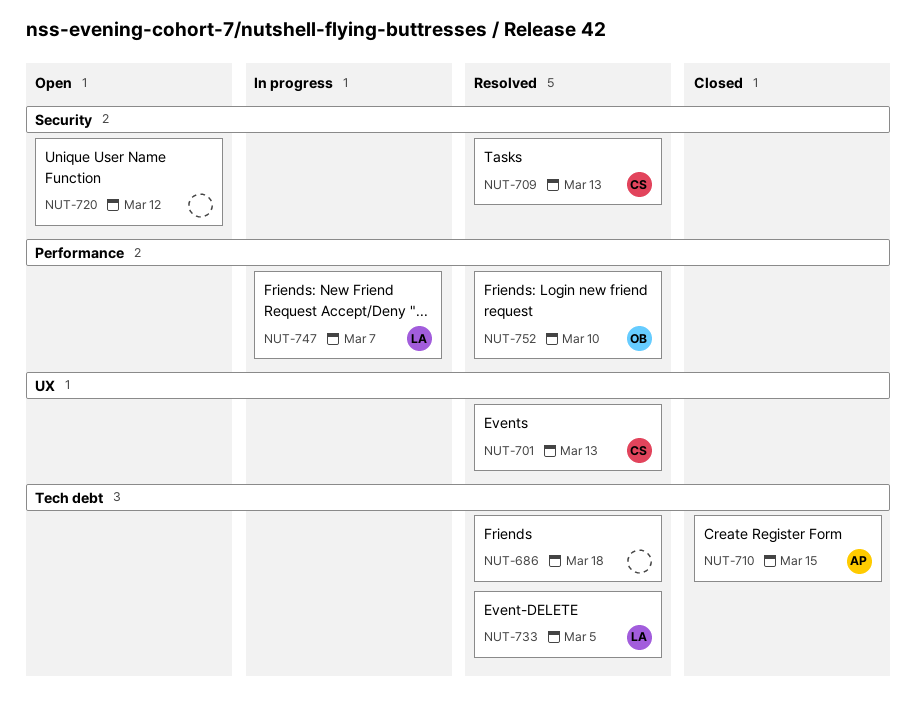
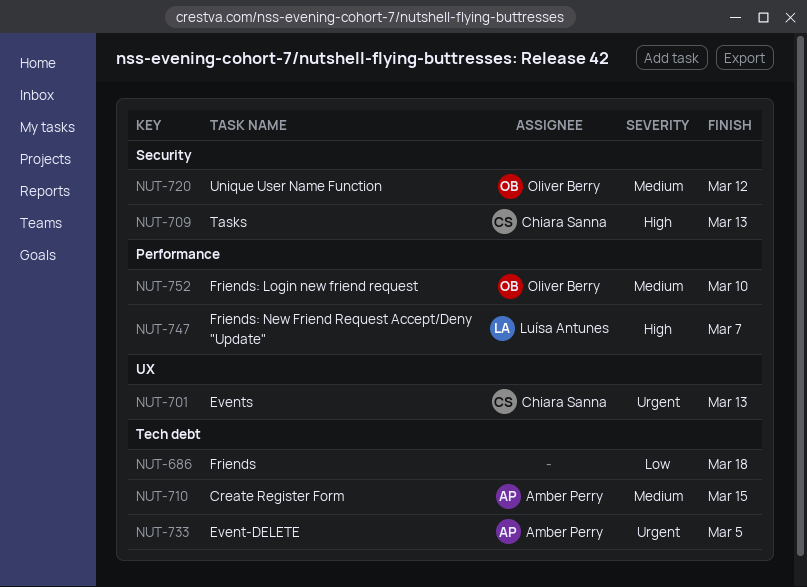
NUT-720, owner: none -> Oliver Berry
NUT-733, owner: Luísa Antunes -> Amber Perry

